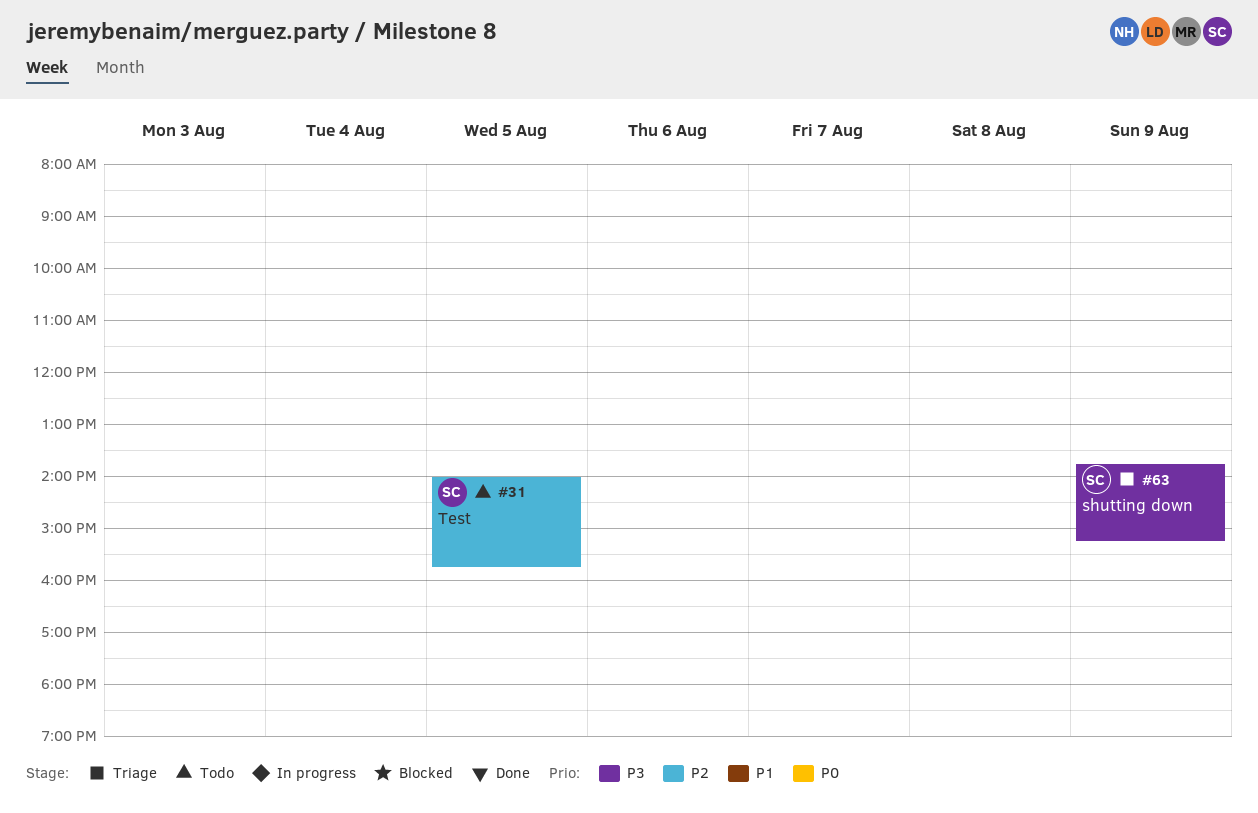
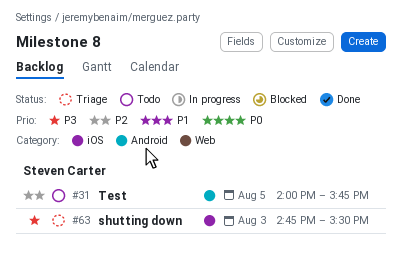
#63, day: Aug 9 -> Aug 3
#63, begins: 13:45 -> 14:45
#63, ends: 15:15 -> 15:30

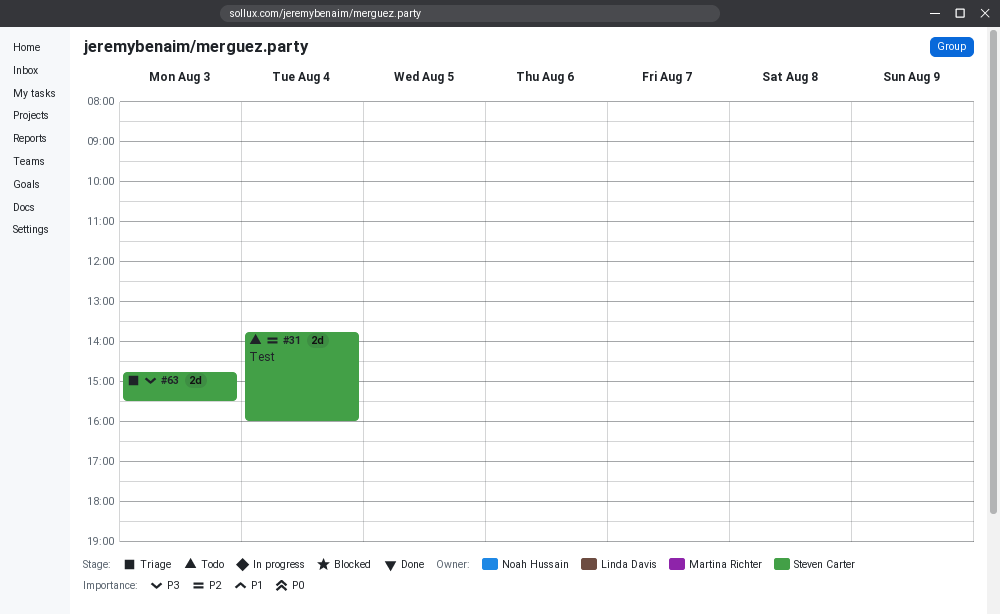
#31, day: Aug 5 -> Aug 4
#31, begins: 14:00 -> 13:45
#31, ends: 15:45 -> 16:00

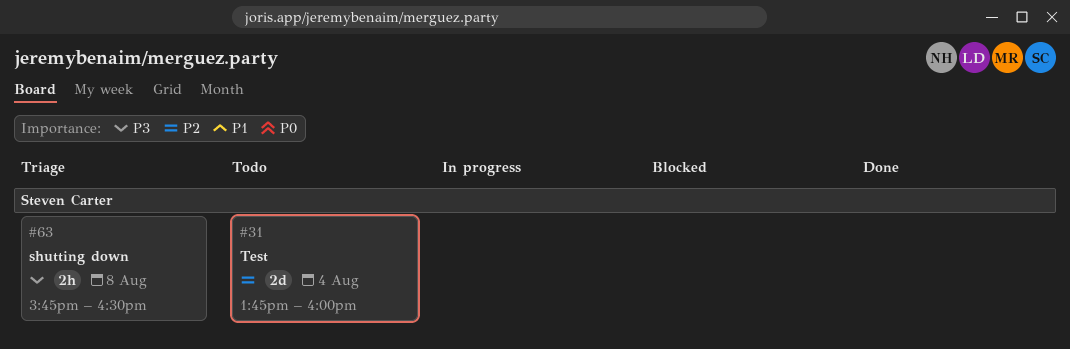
#63, estimate: 2d -> 2h
#63, day: Aug 3 -> Aug 8
#63, begins: 14:45 -> 15:45
#63, ends: 15:30 -> 16:30

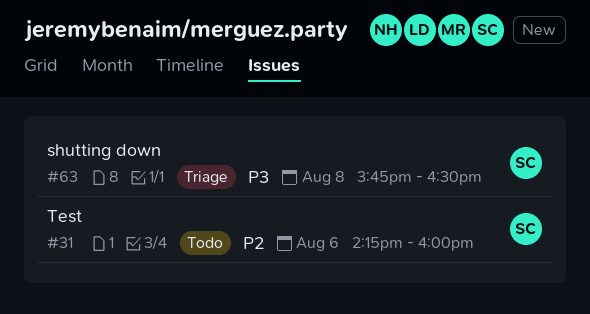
#31, day: Aug 4 -> Aug 6
#31, begins: 13:45 -> 14:15

